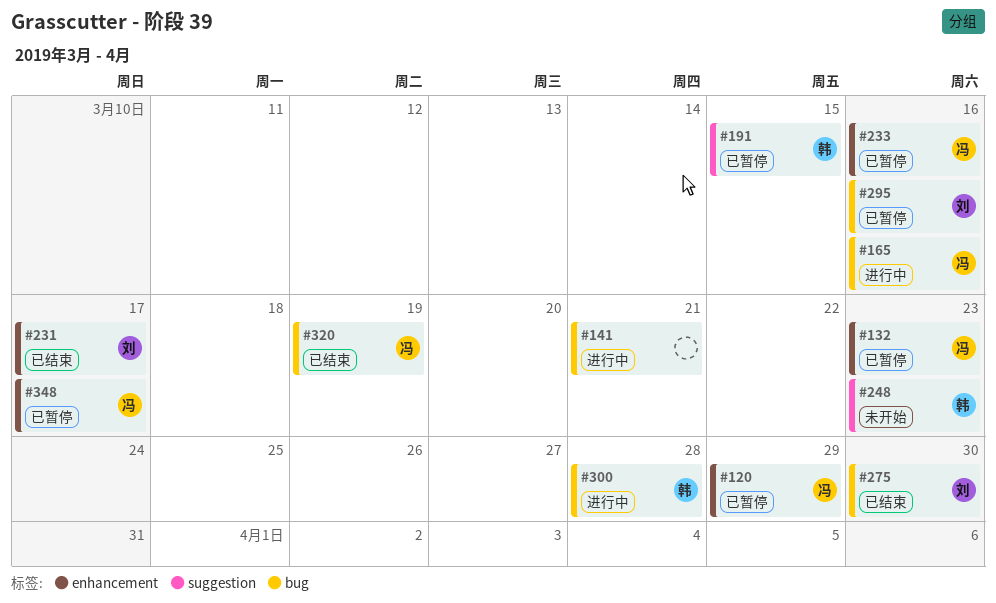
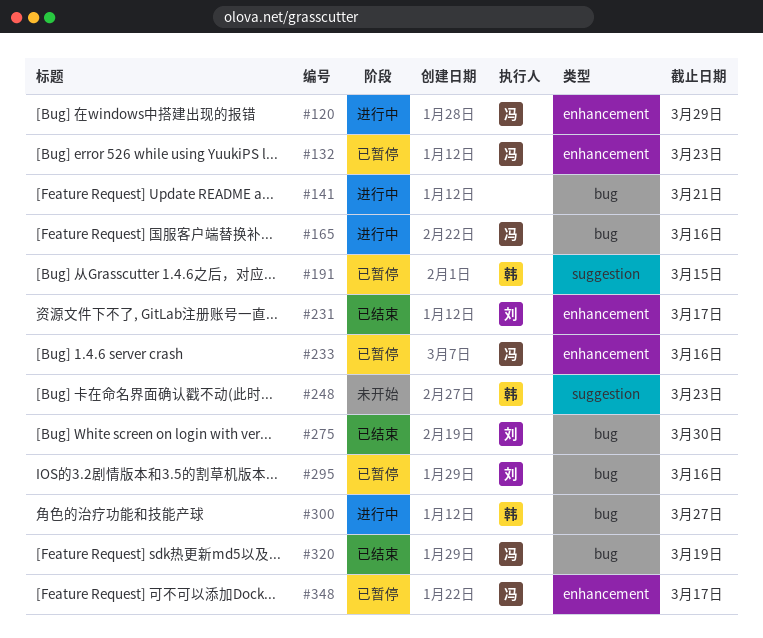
#120, status: 已暂停 -> 进行中
#300, due: Mar 28 -> Mar 27

